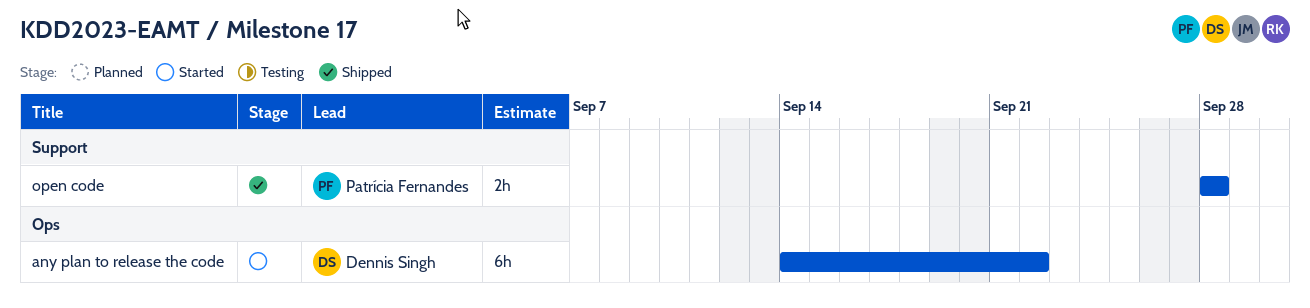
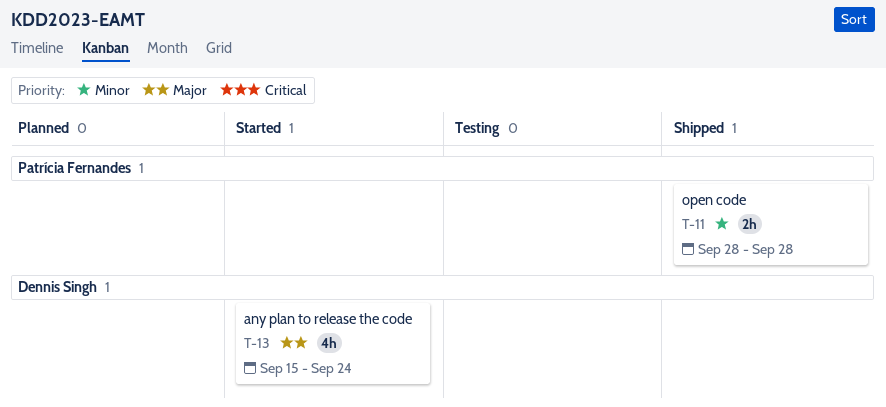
any plan to release the code, estimate: 6h -> 4h
any plan to release the code, start: Sep 14 -> Sep 15
any plan to release the code, due: Sep 22 -> Sep 24

